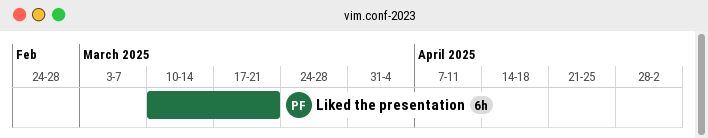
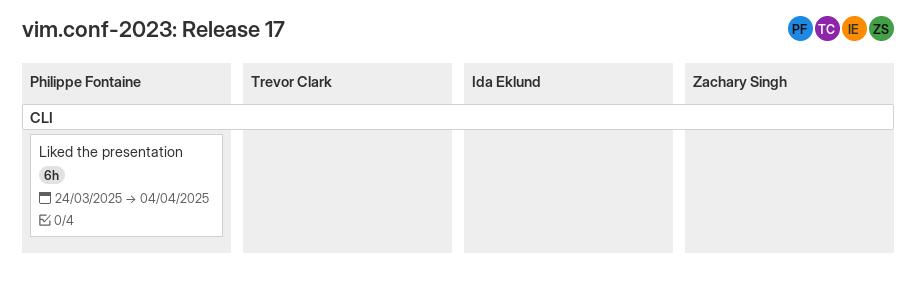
Liked the presentation, start: Mar 10 -> Mar 24
Liked the presentation, due: Mar 21 -> Apr 4

